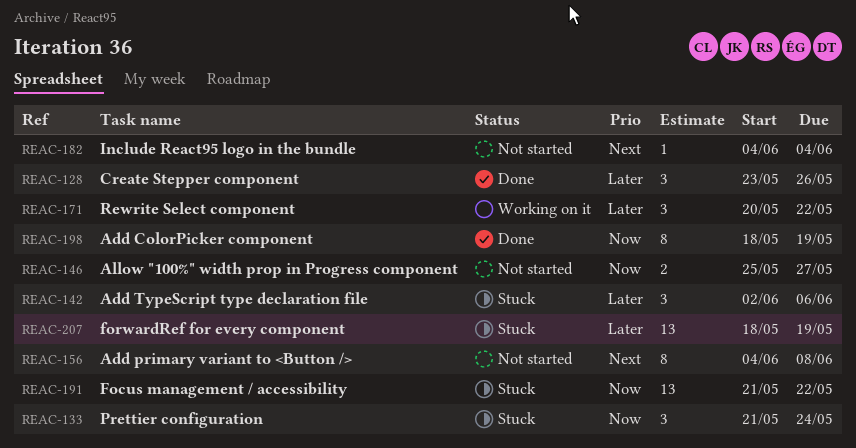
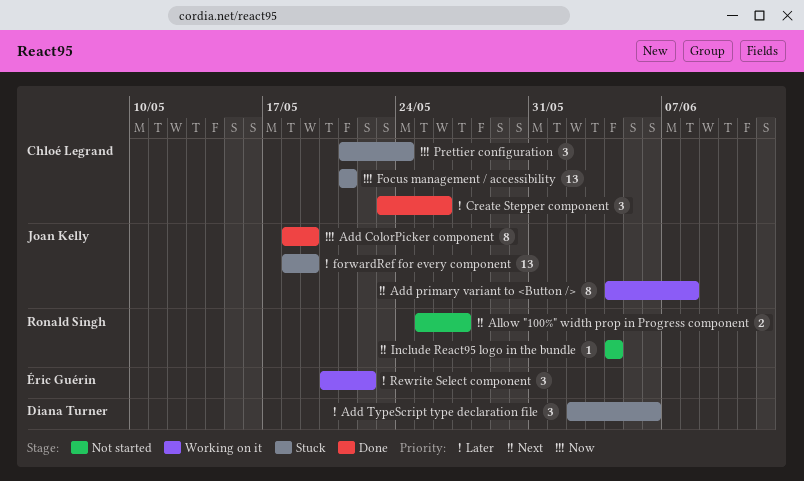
Add primary variant to <Button />, status: Not started -> Working on it
Allow "100%" width prop in Progress component, priority: Now -> Next
Focus management / accessibility, due: May 22 -> May 21

